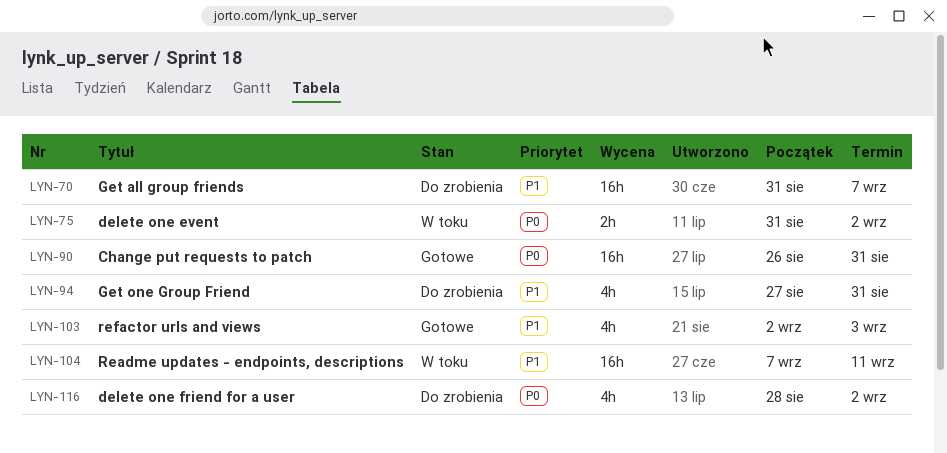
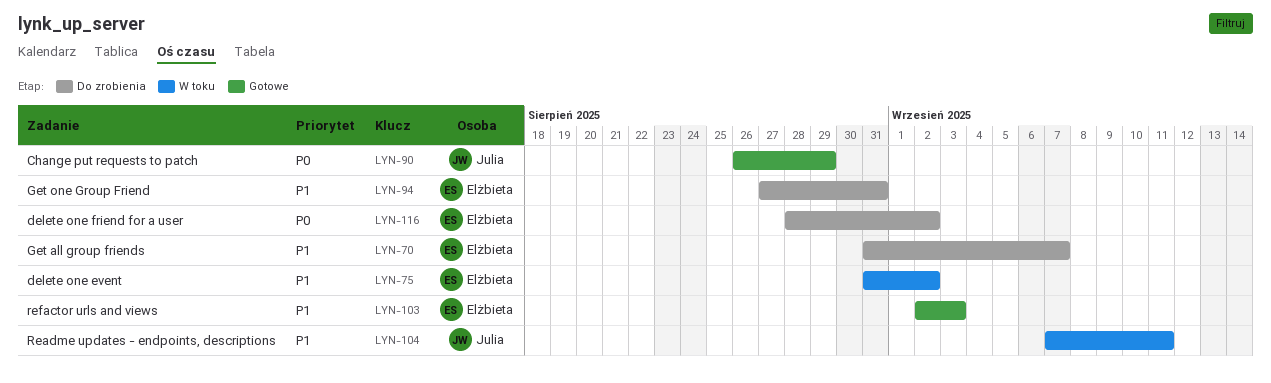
LYN-75, priority: P0 -> P1
LYN-90, due: Aug 31 -> Aug 29

